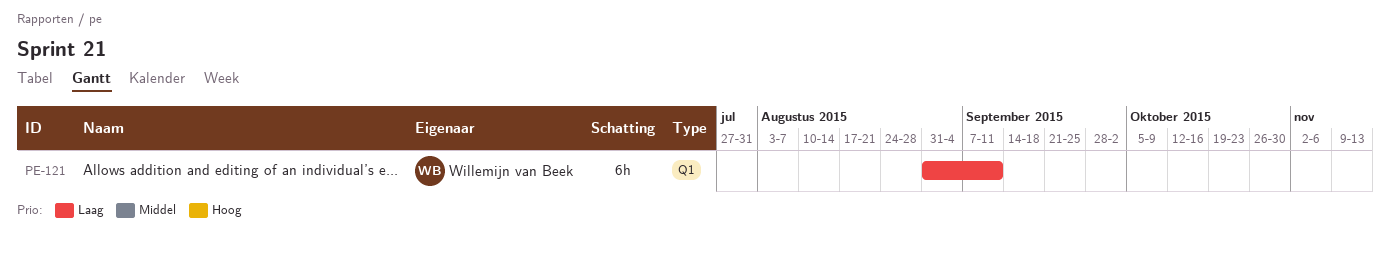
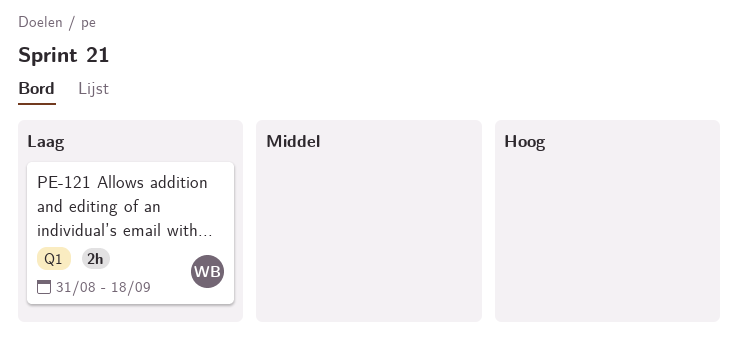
PE-121, estimate: 6h -> 2h
PE-121, due: Sep 11 -> Sep 18

